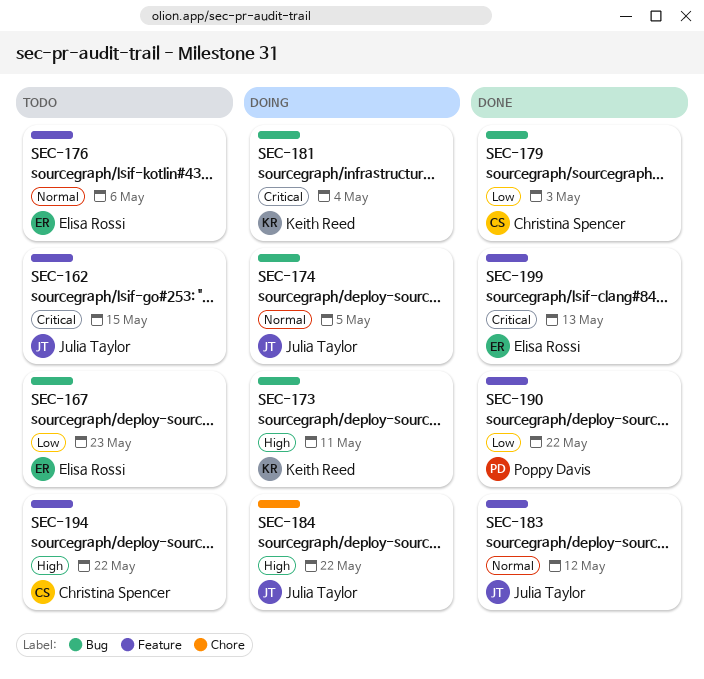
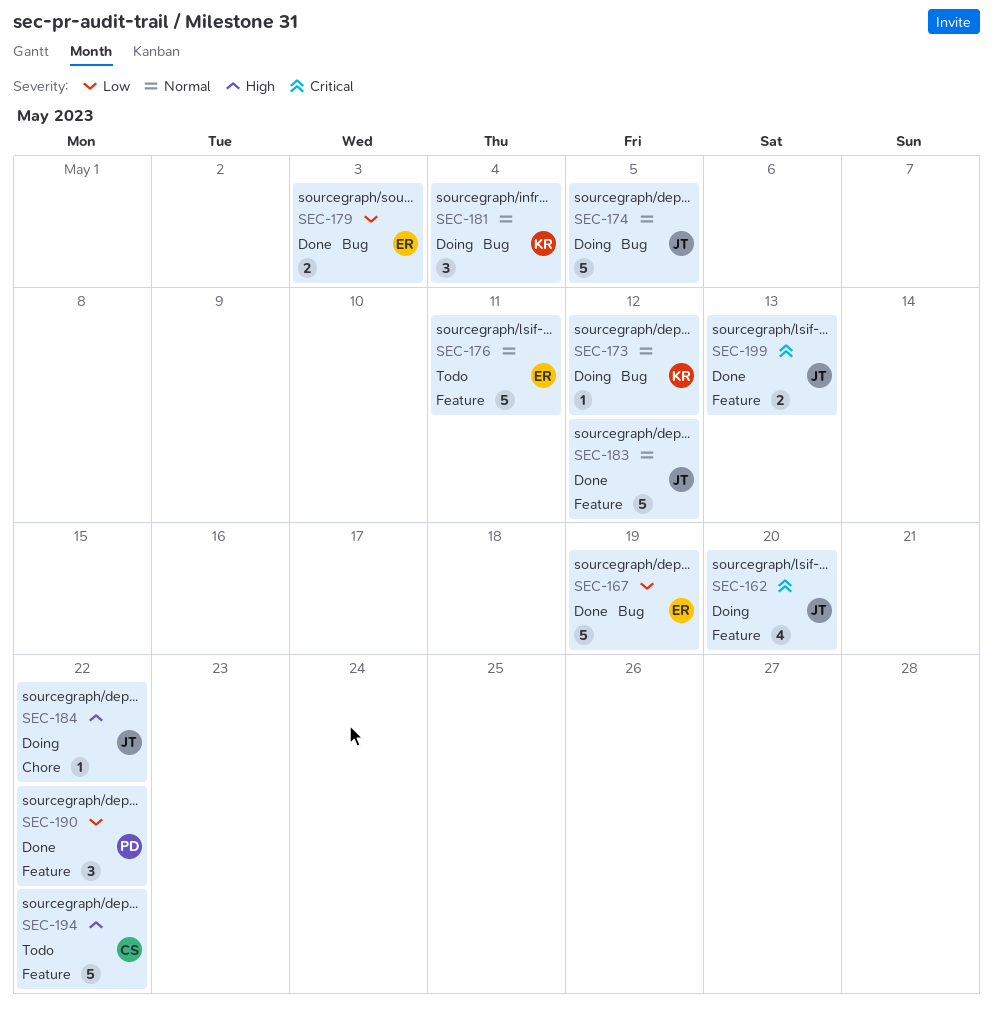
SEC-162, status: Todo -> Doing
SEC-162, due: May 15 -> May 20
SEC-167, status: Todo -> Done
SEC-167, due: May 23 -> May 19
SEC-173, priority: High -> Normal
SEC-173, due: May 11 -> May 12
SEC-176, due: May 6 -> May 11
SEC-179, owner: Christina Spencer -> Elisa Rossi
SEC-181, priority: Critical -> Normal
SEC-199, owner: Elisa Rossi -> Julia Taylor

